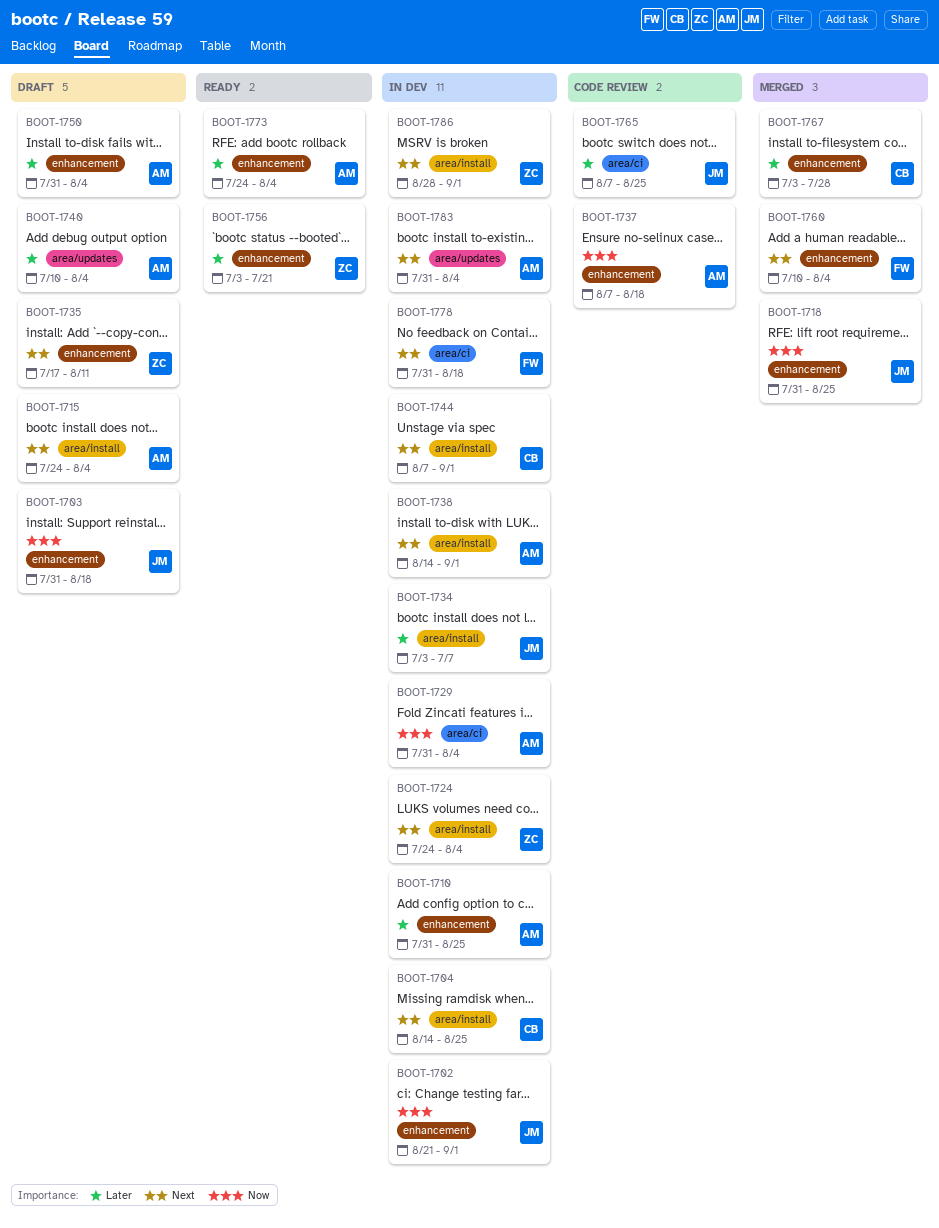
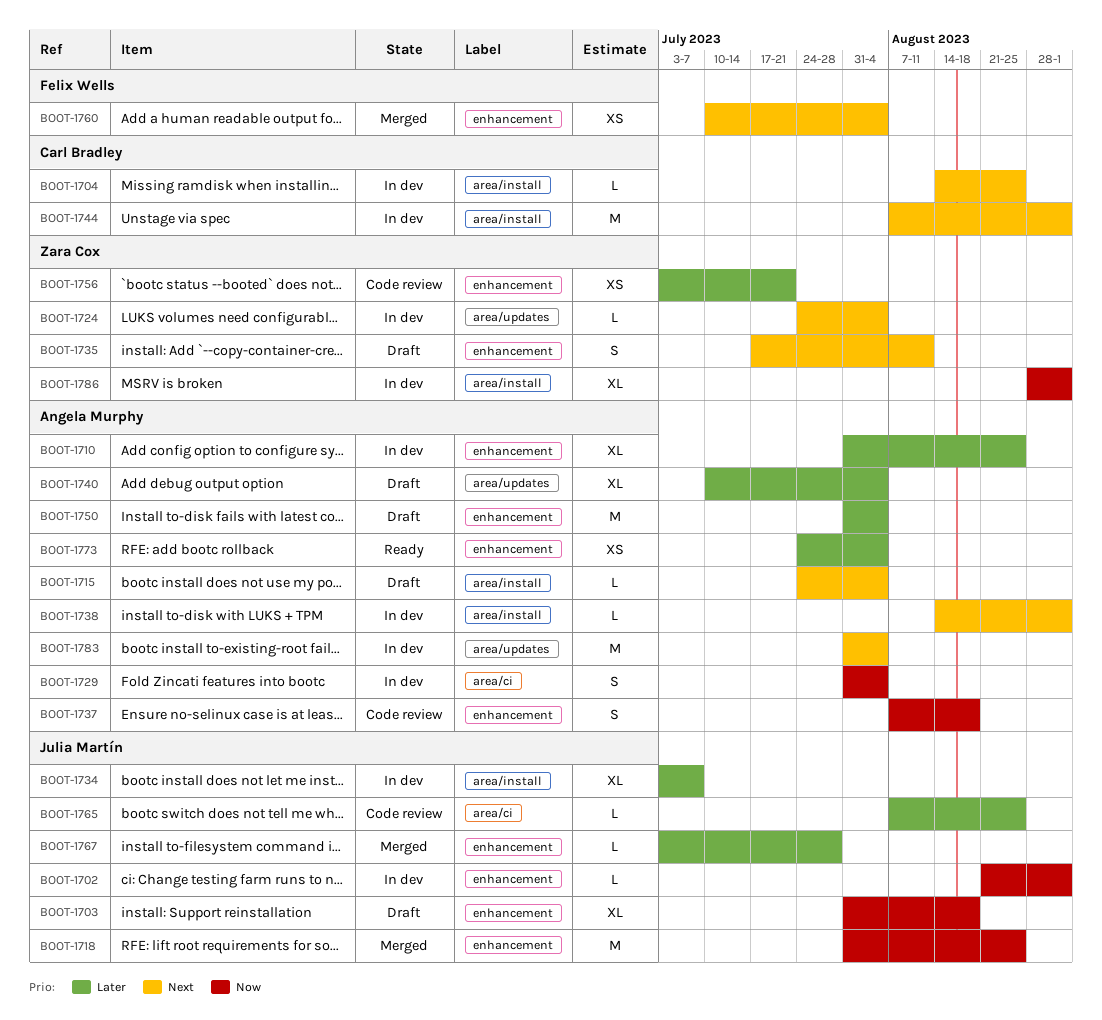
BOOT-1724, label: area/install -> area/updates
BOOT-1756, status: Ready -> Code review
BOOT-1767, owner: Carl Bradley -> Julia Martín
BOOT-1778: present -> none
BOOT-1786, priority: Next -> Now

